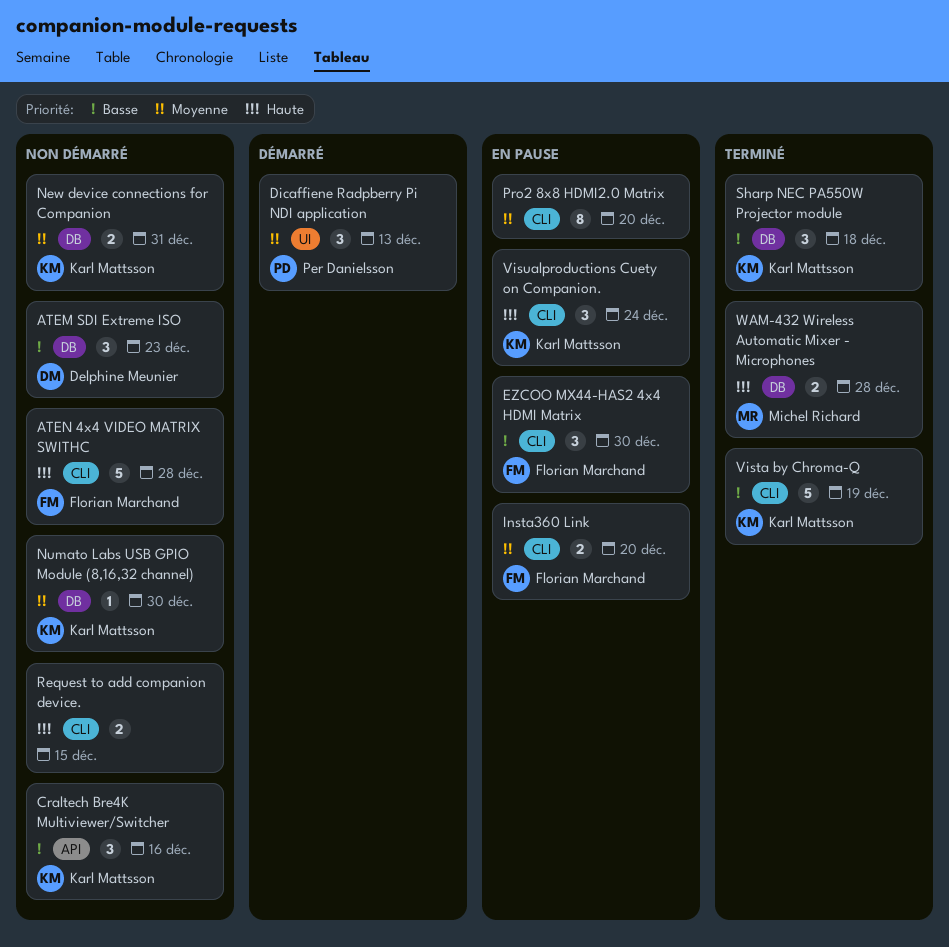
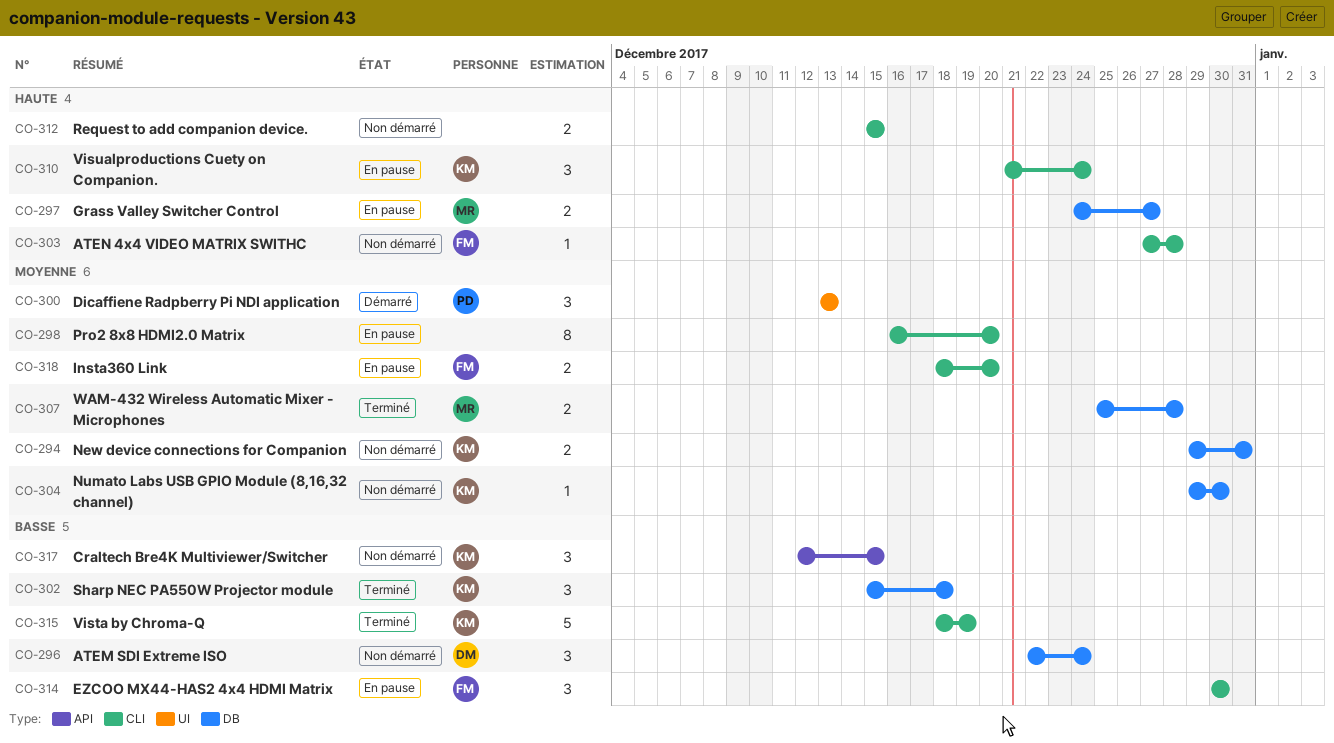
ATEM SDI Extreme ISO, due: Dec 23 -> Dec 24
ATEN 4x4 VIDEO MATRIX SWITHC, estimate: 5 -> 1
Craltech Bre4K Multiviewer/Switcher, due: Dec 16 -> Dec 15
Grass Valley Switcher Control: none -> present
WAM-432 Wireless Automatic Mixer - Microphones, priority: Haute -> Moyenne

